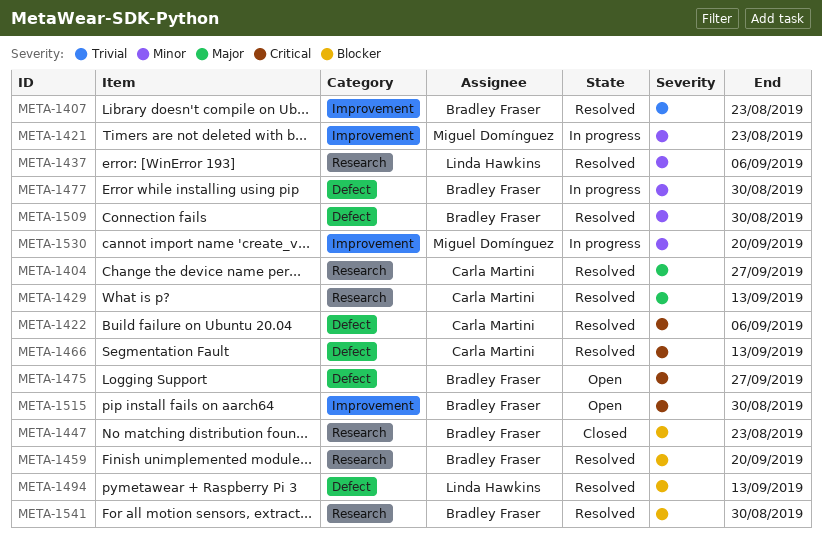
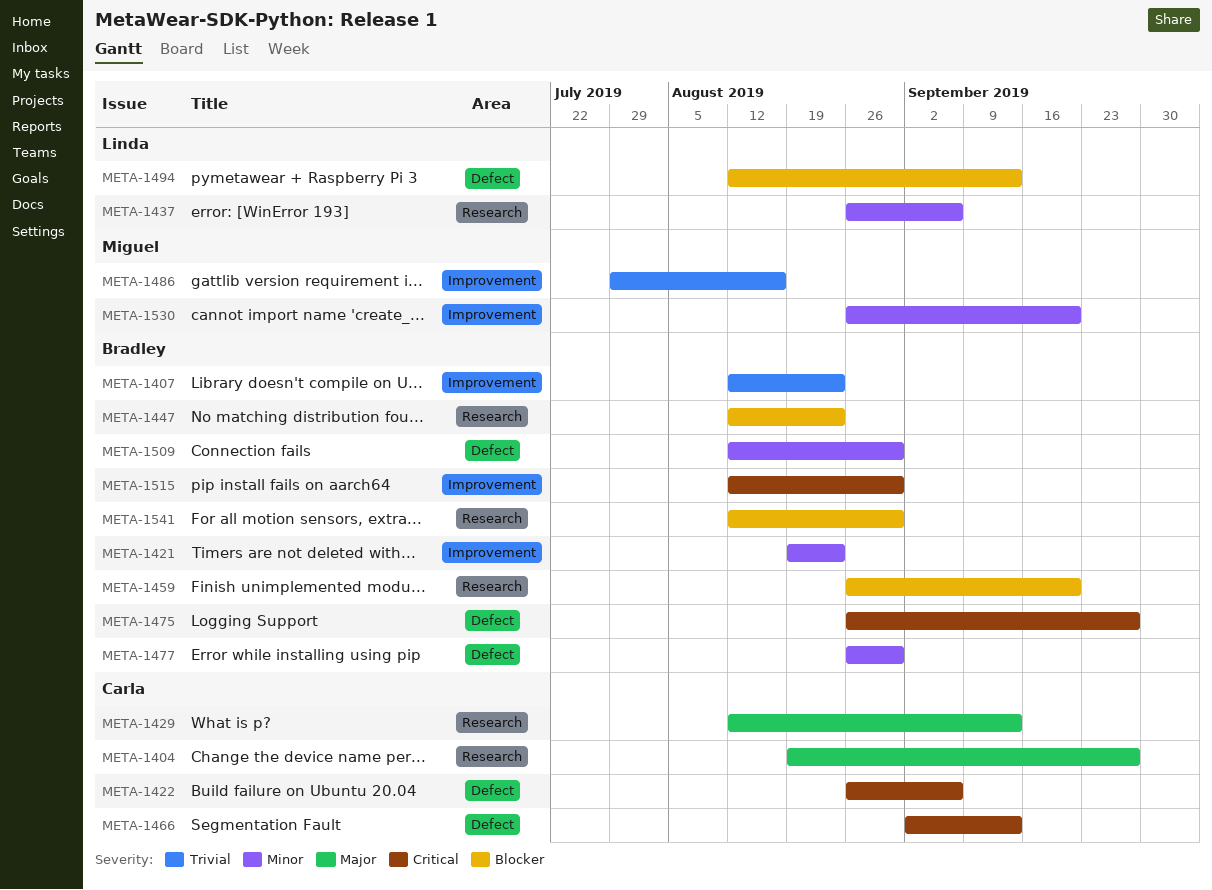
META-1421, owner: Miguel Domínguez -> Bradley Fraser
META-1486: none -> present

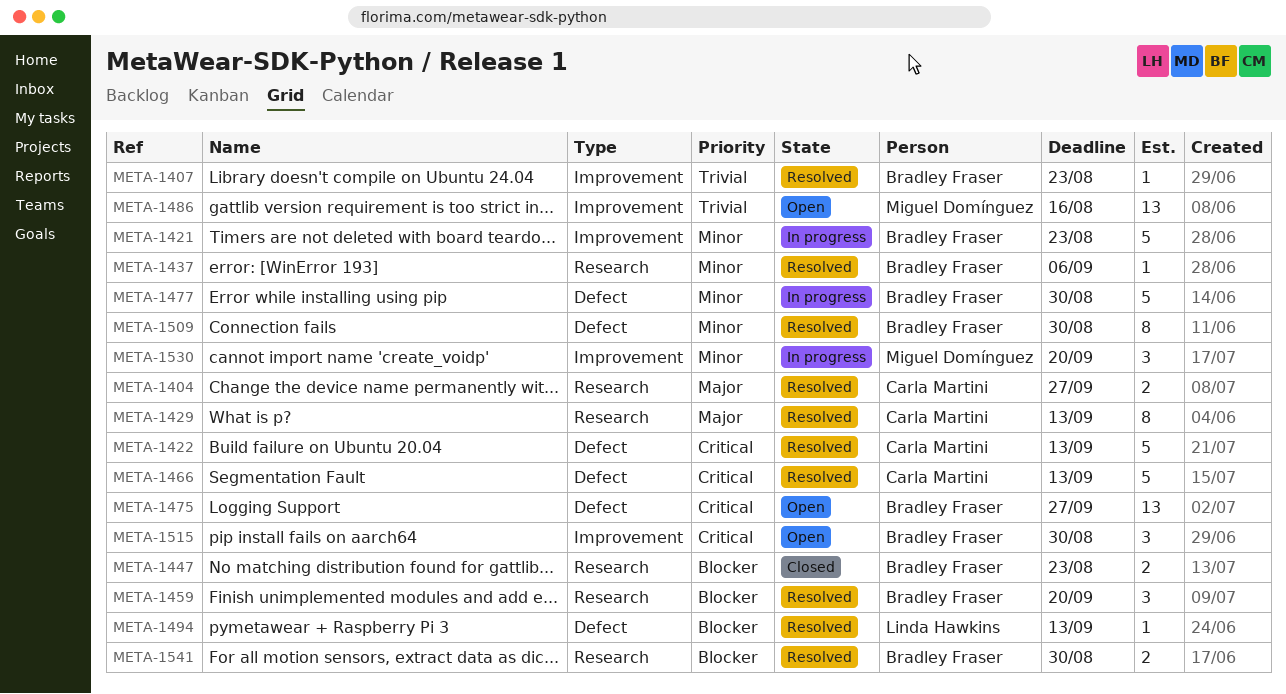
META-1422, due: Sep 6 -> Sep 13
META-1437, owner: Linda Hawkins -> Bradley Fraser

